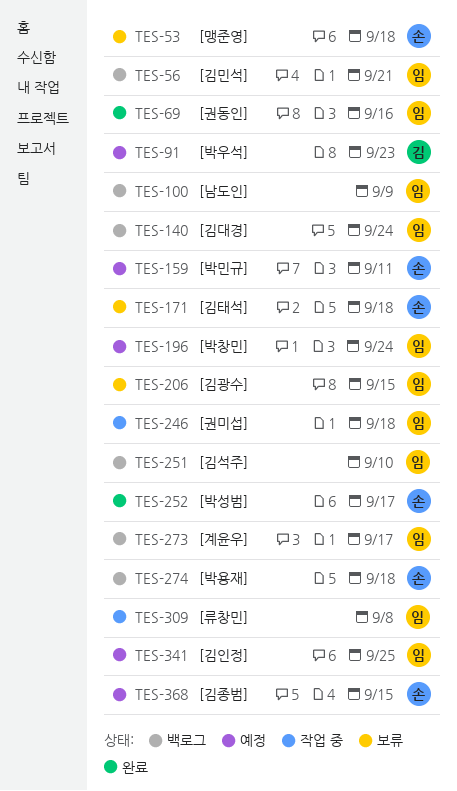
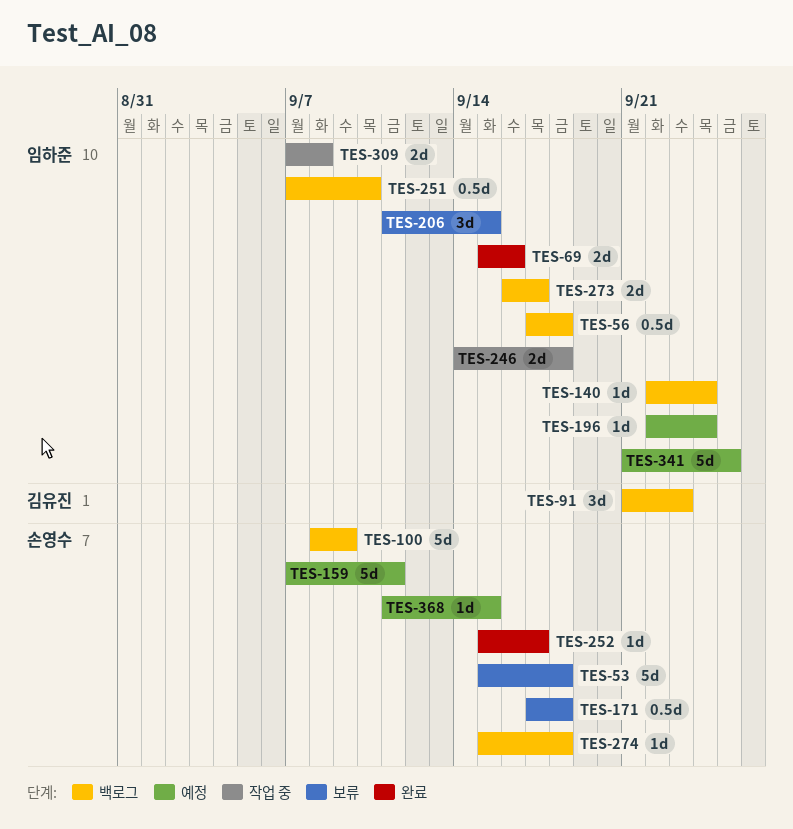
TES-56, due: Sep 21 -> Sep 18
TES-91, status: 예정 -> 백로그
TES-100, owner: 임하준 -> 손영수

